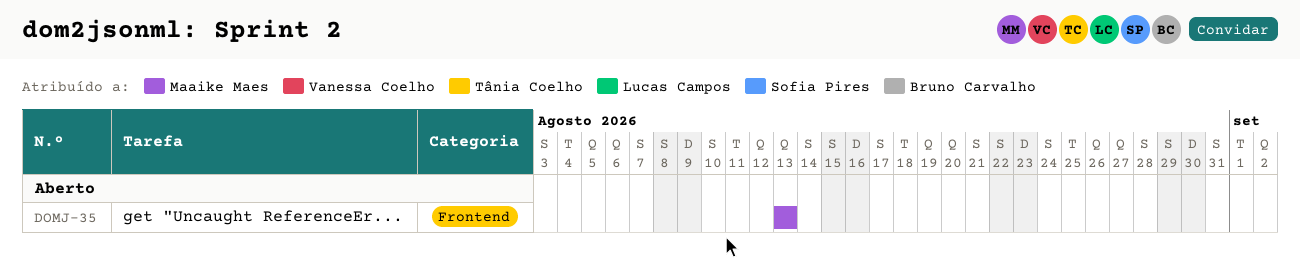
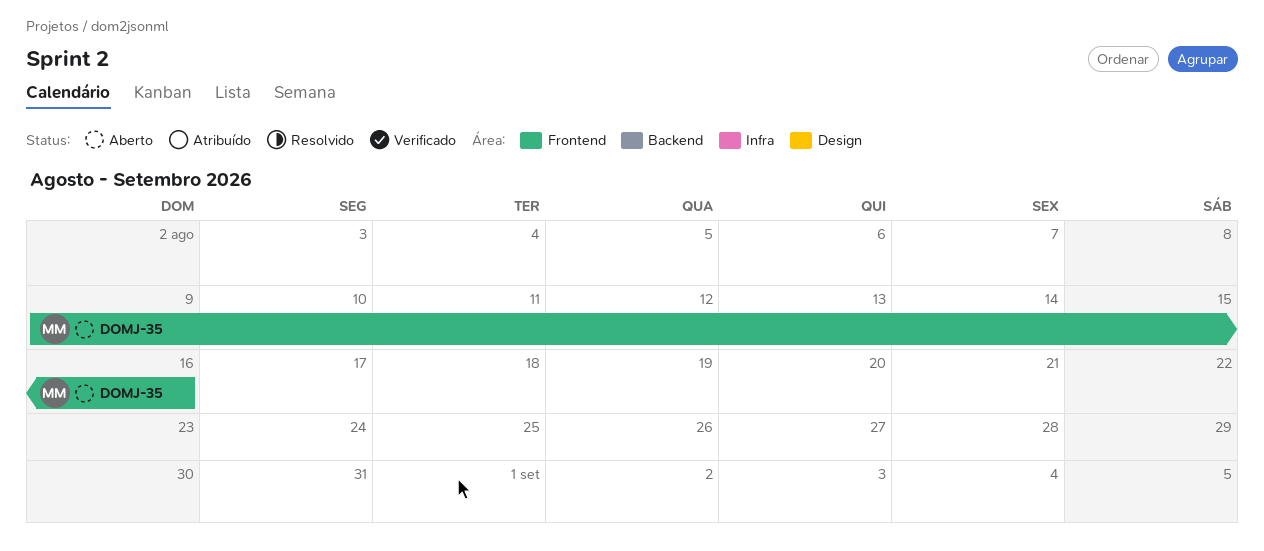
DOMJ-35, start: Aug 13 -> Aug 9
DOMJ-35, due: Aug 13 -> Aug 16

